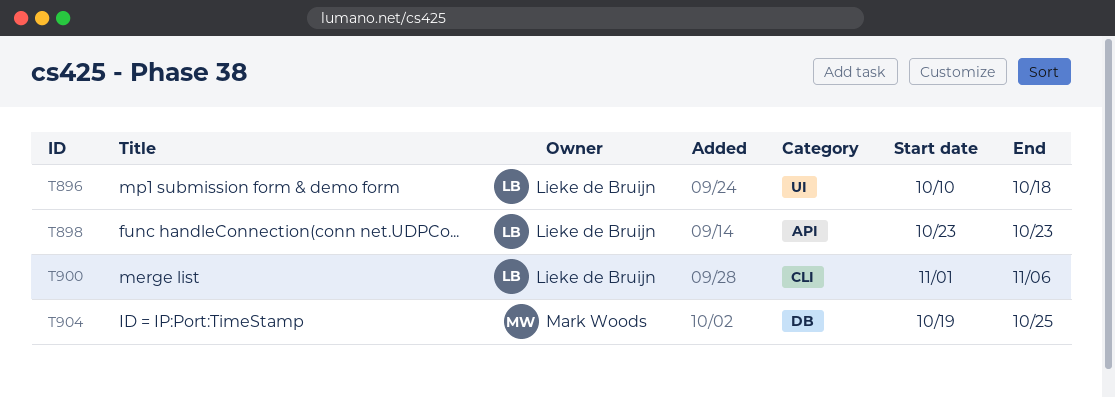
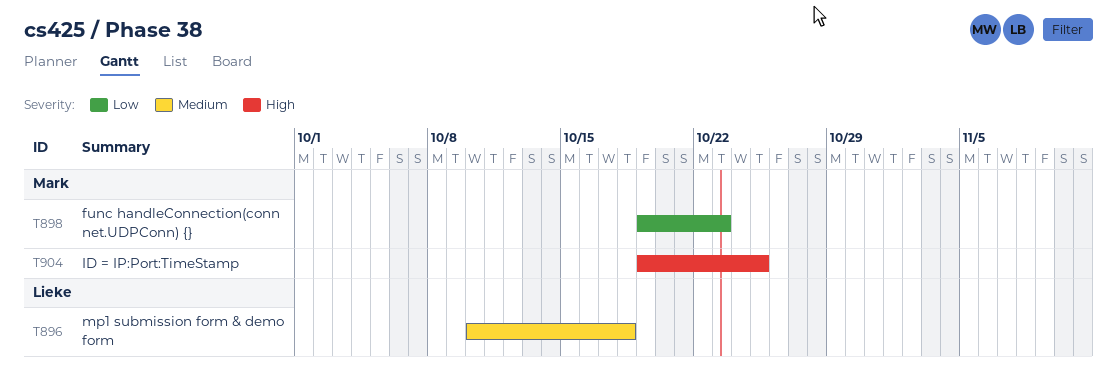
T898, owner: Lieke de Bruijn -> Mark Woods
T898, start: Oct 23 -> Oct 19
T900: present -> none

